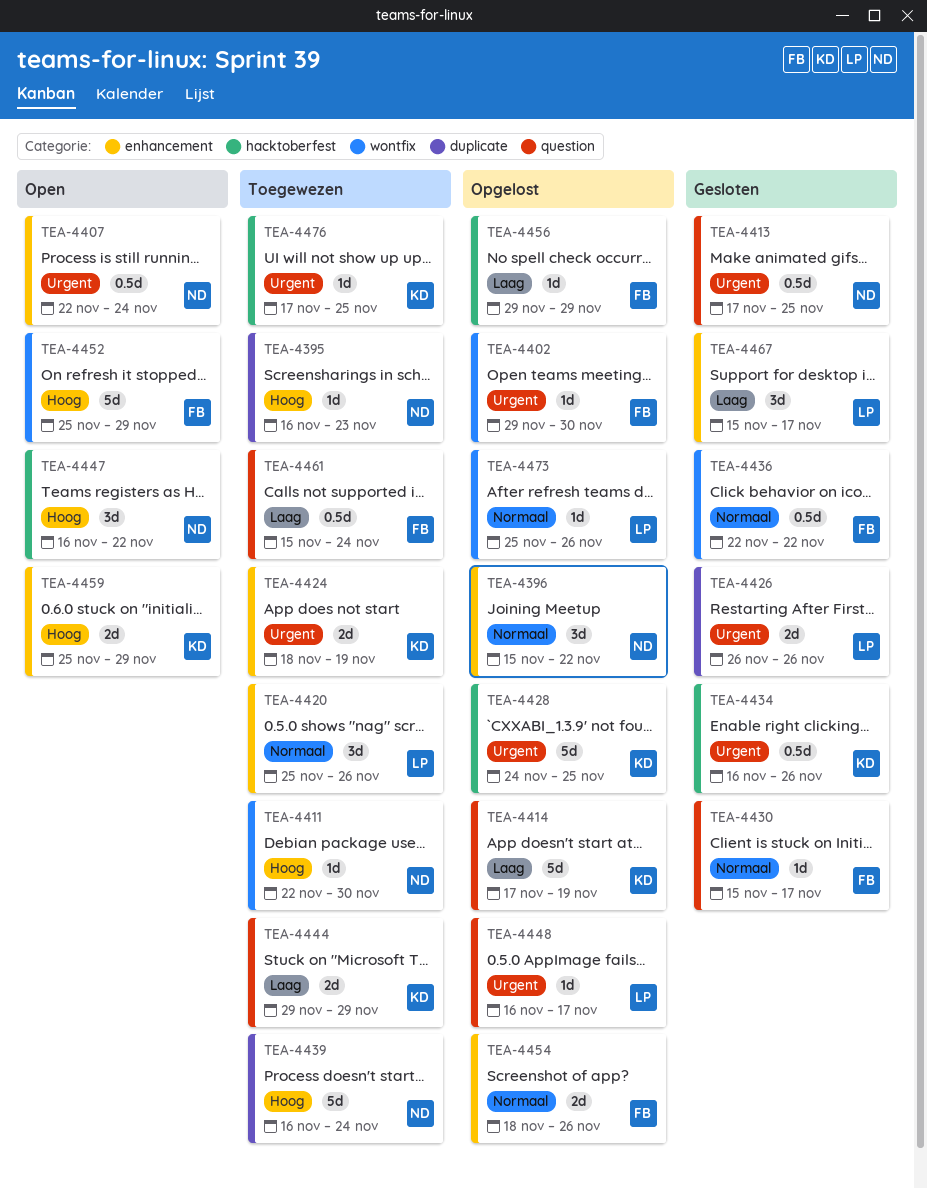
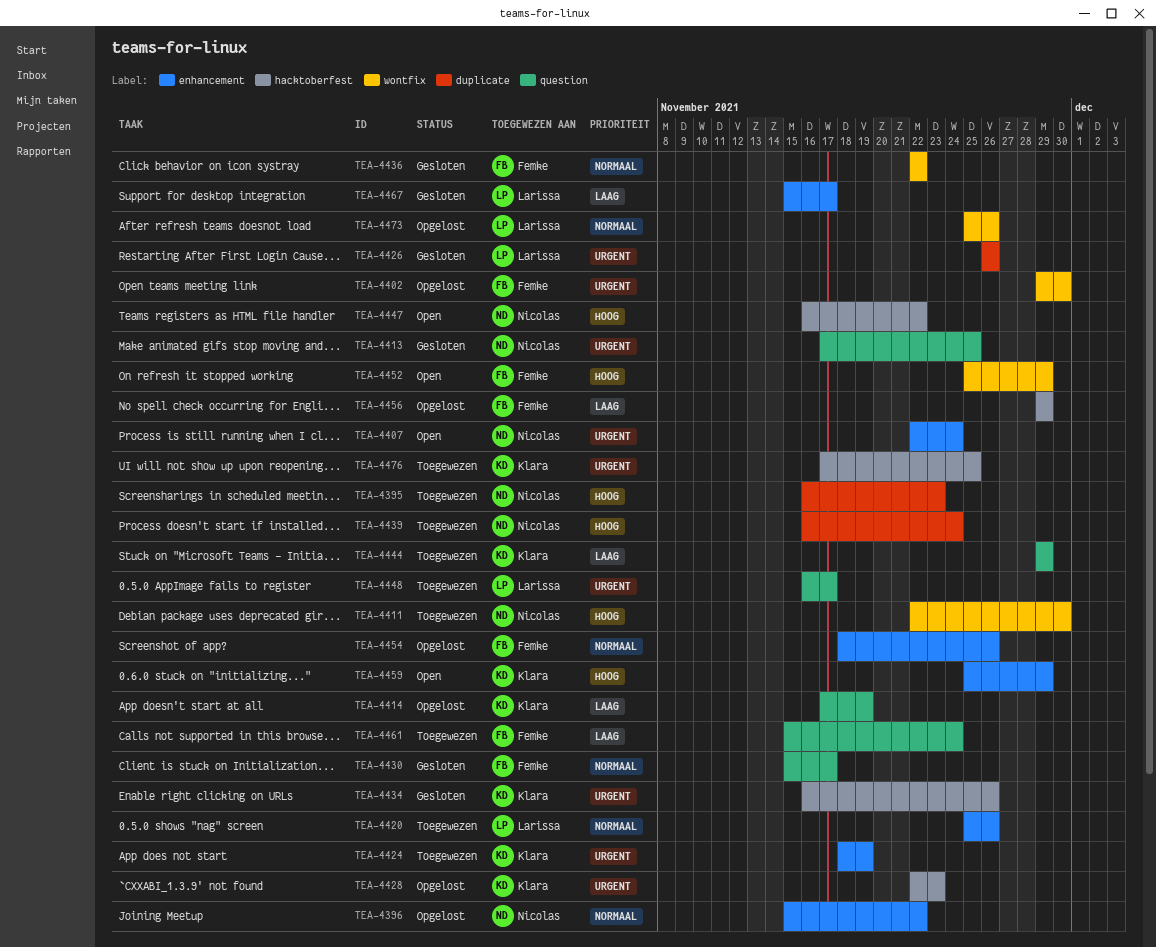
TEA-4428, start: Nov 24 -> Nov 22
TEA-4428, due: Nov 25 -> Nov 23
TEA-4448, status: Opgelost -> Toegewezen

